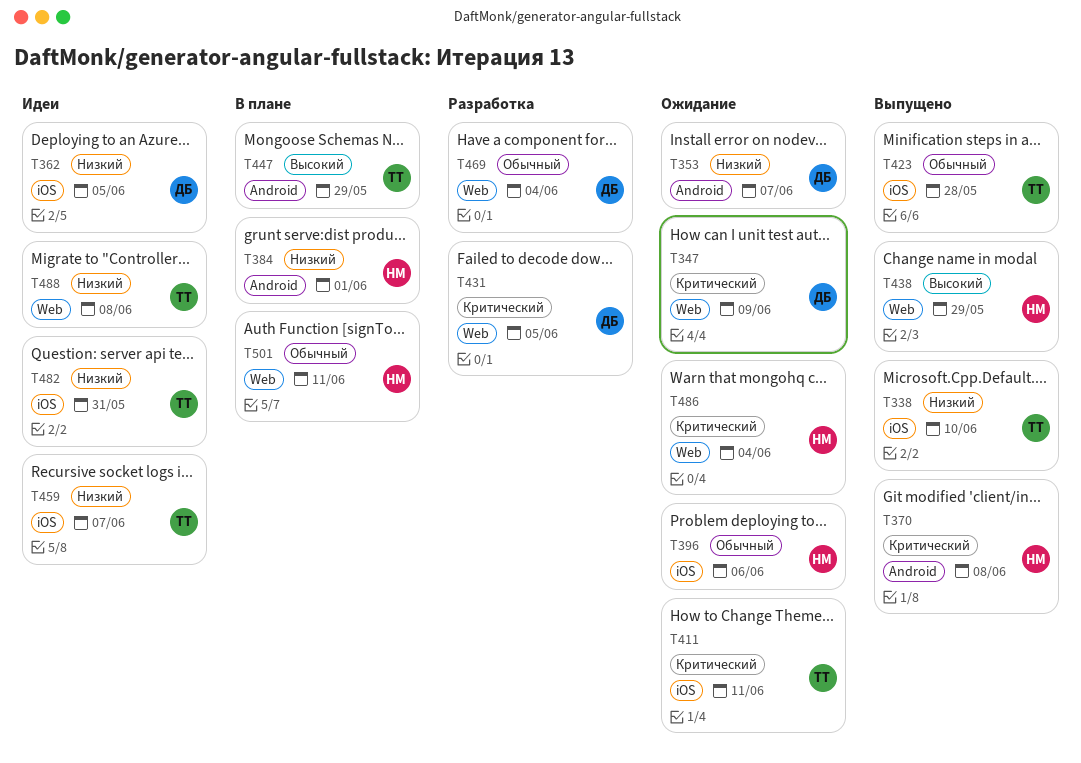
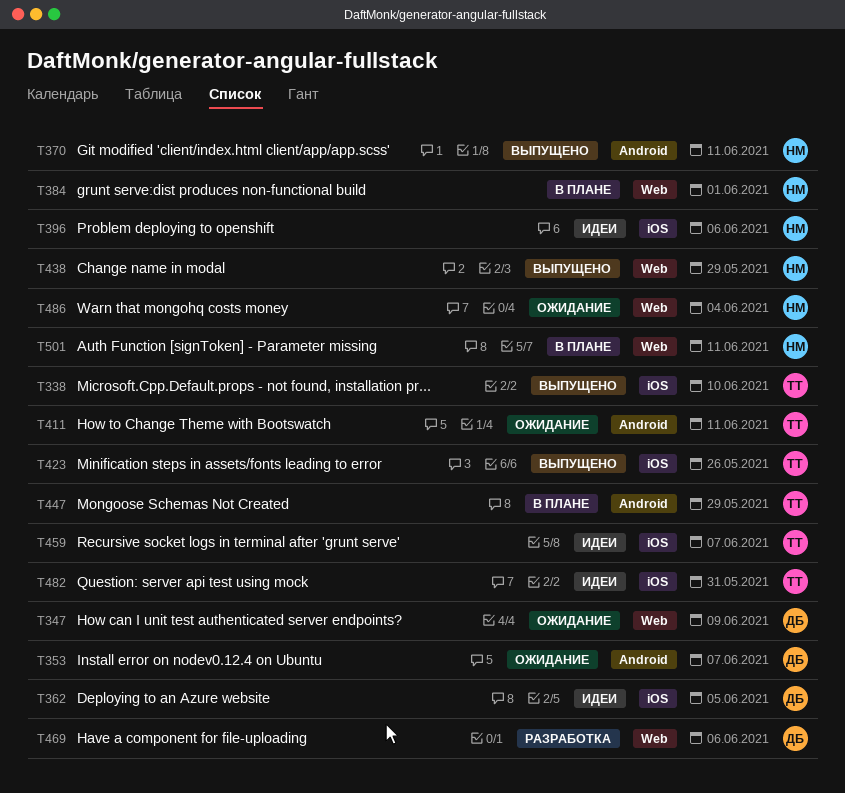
T370, due: Jun 8 -> Jun 11
T384, label: Android -> Web
T396, status: Ожидание -> Идеи
T411, label: iOS -> Android
T423, due: May 28 -> May 26
T431: present -> none
T469, due: Jun 4 -> Jun 6
T488: present -> none

